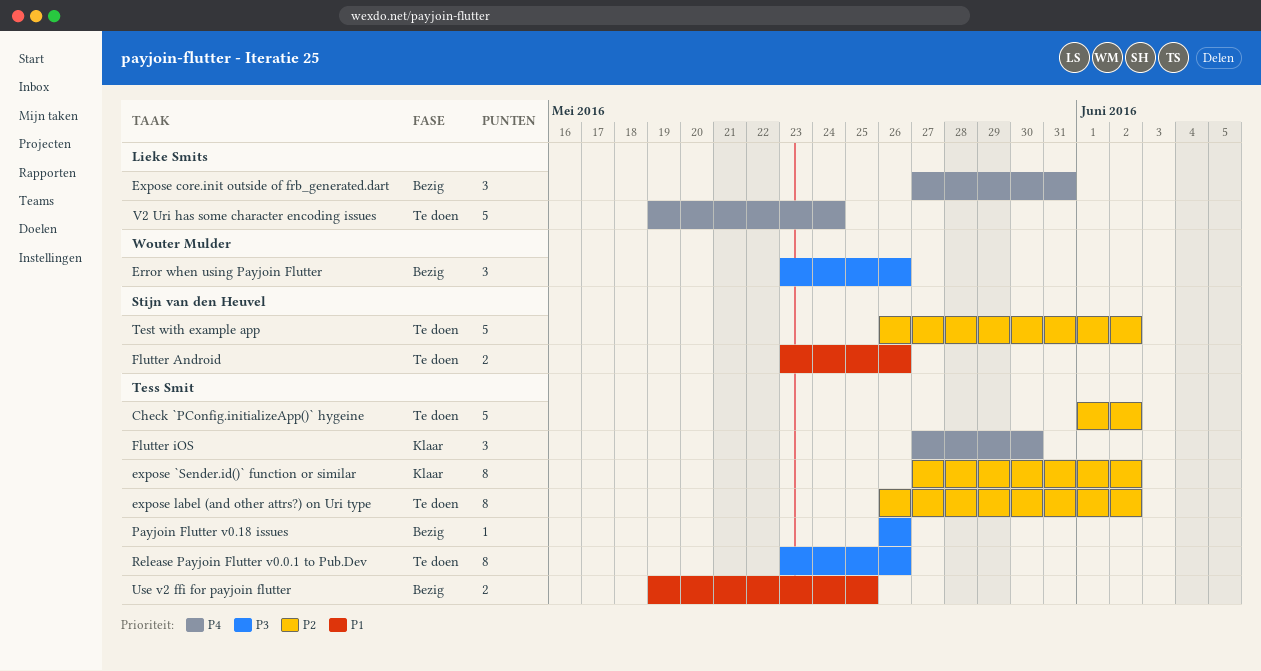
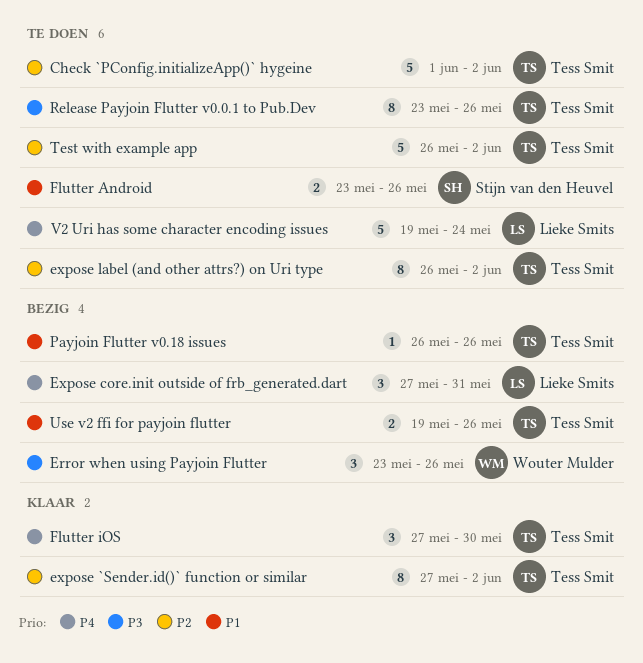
Payjoin Flutter v0.18 issues, priority: P3 -> P1
Test with example app, owner: Stijn van den Heuvel -> Tess Smit
Use v2 ffi for payjoin flutter, due: May 25 -> May 26

